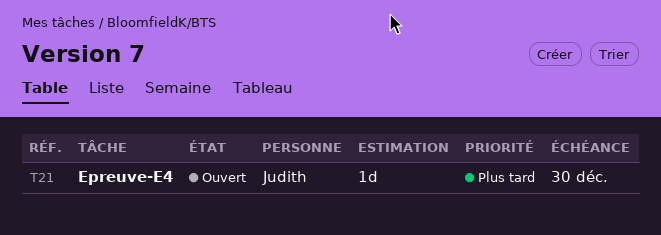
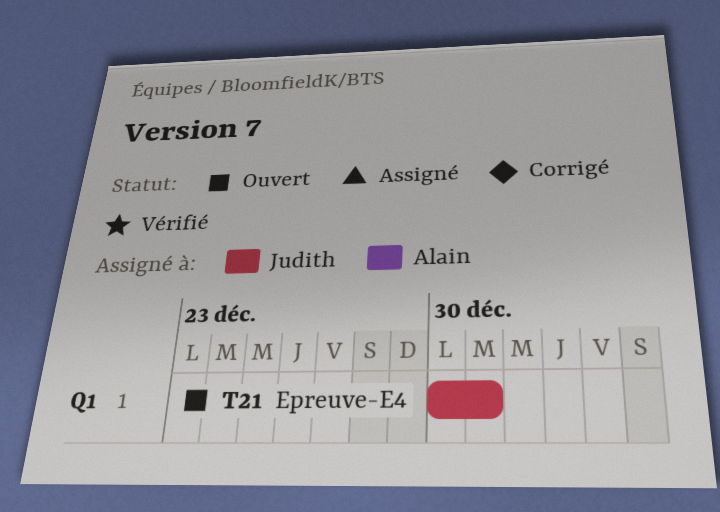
T21, due: Dec 30 -> Dec 31

